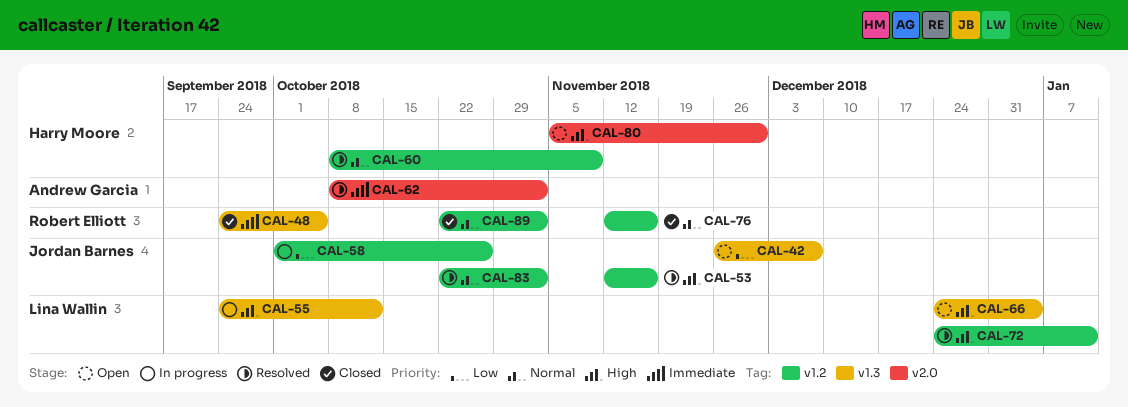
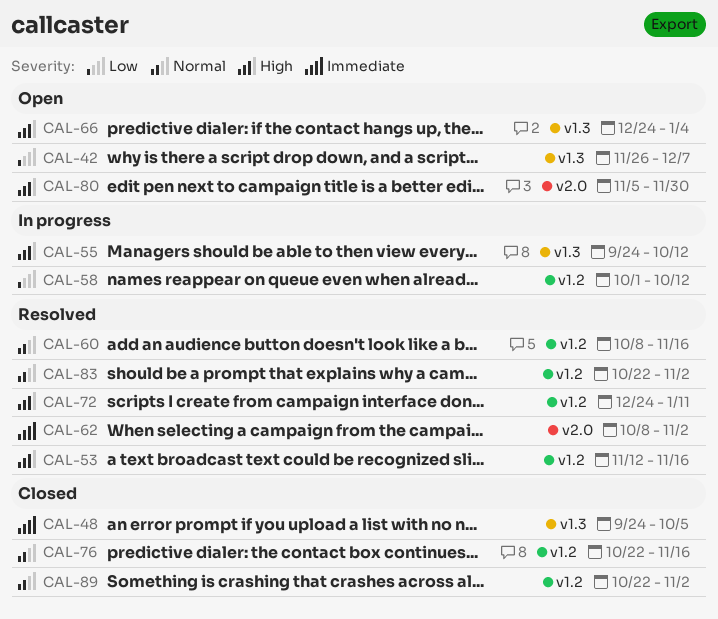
CAL-58, due: Oct 26 -> Oct 12
CAL-60, due: Nov 9 -> Nov 16
CAL-76, start: Nov 12 -> Oct 22

